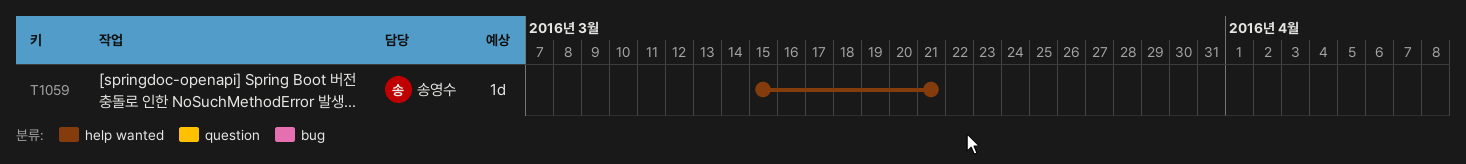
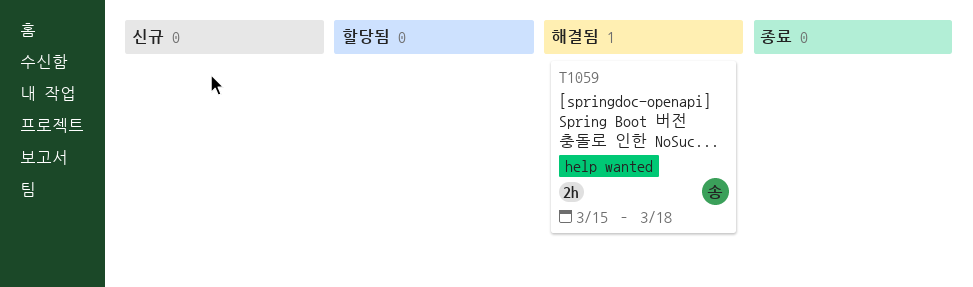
T1059, estimate: 1d -> 2h
T1059, due: Mar 21 -> Mar 18

